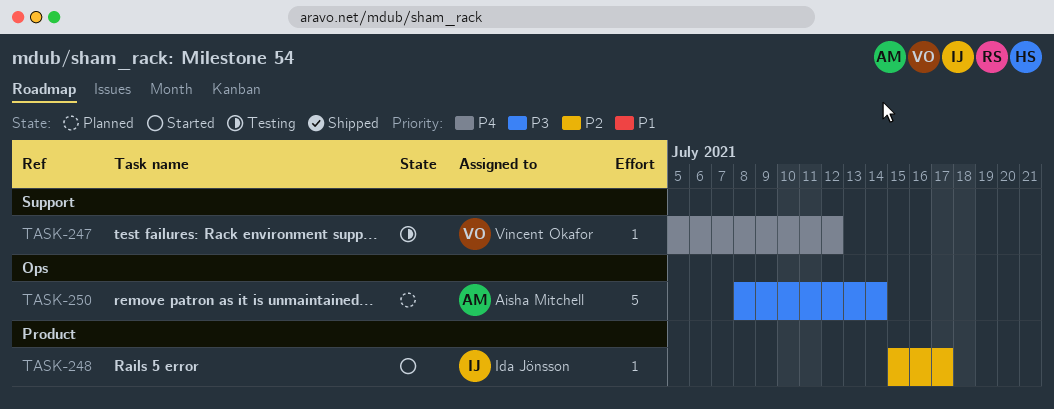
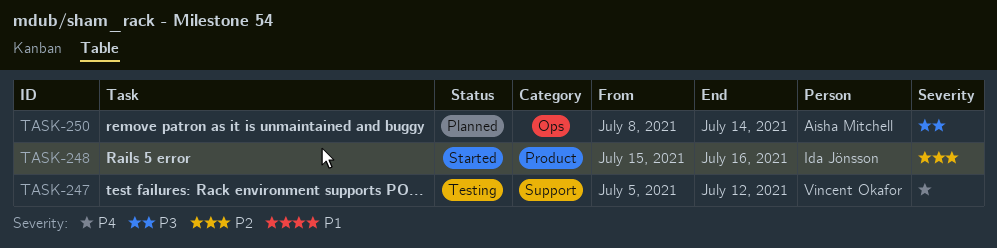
TASK-248, due: Jul 17 -> Jul 16

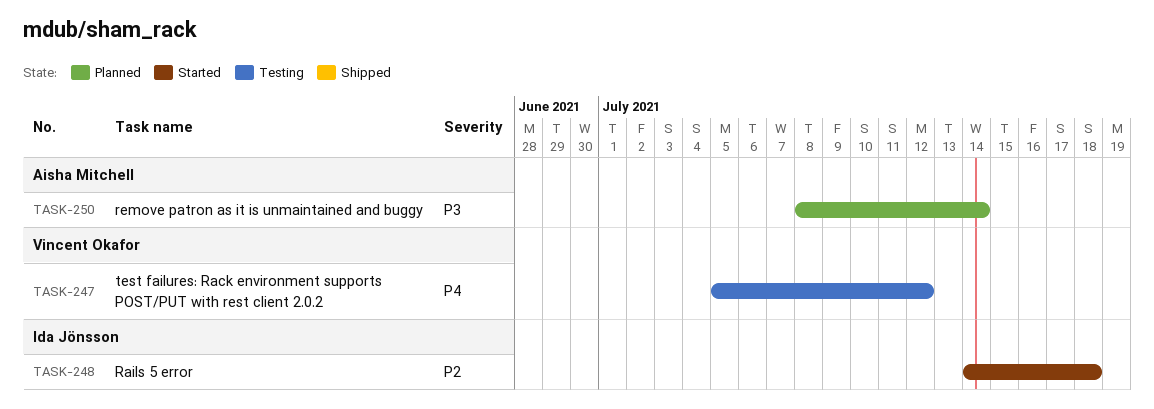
TASK-248, start: Jul 15 -> Jul 14
TASK-248, due: Jul 16 -> Jul 18

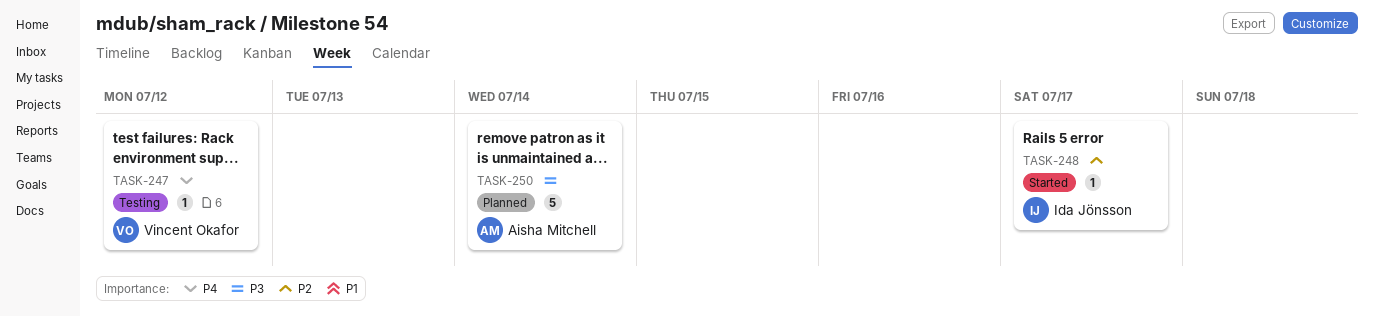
TASK-248, due: Jul 18 -> Jul 17

